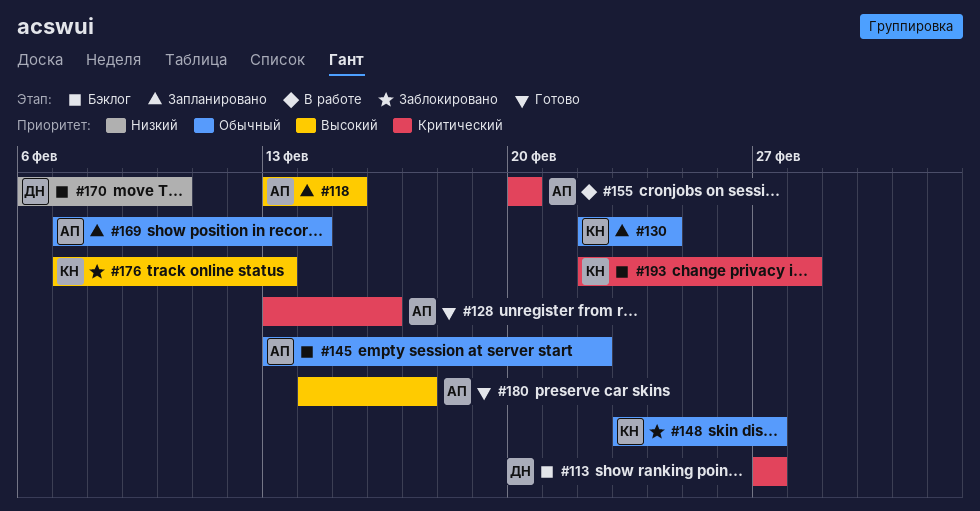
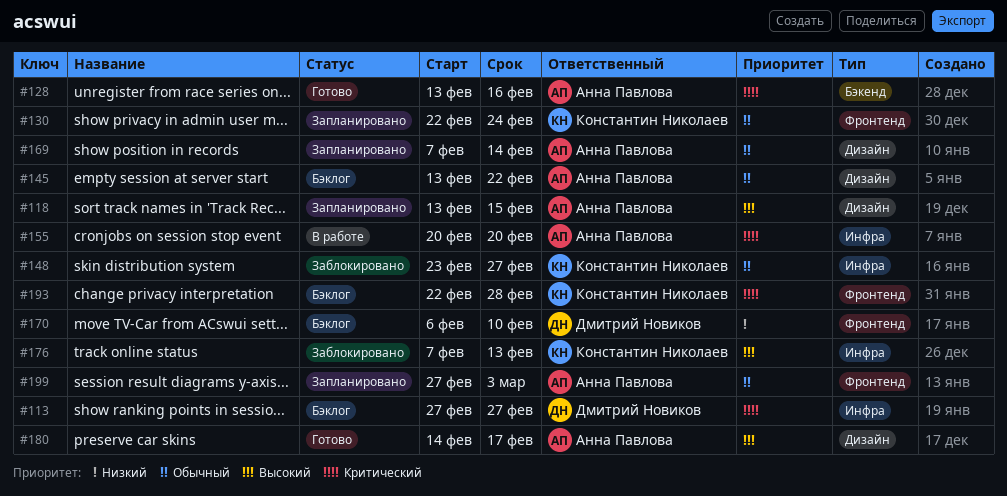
#199: none -> present

